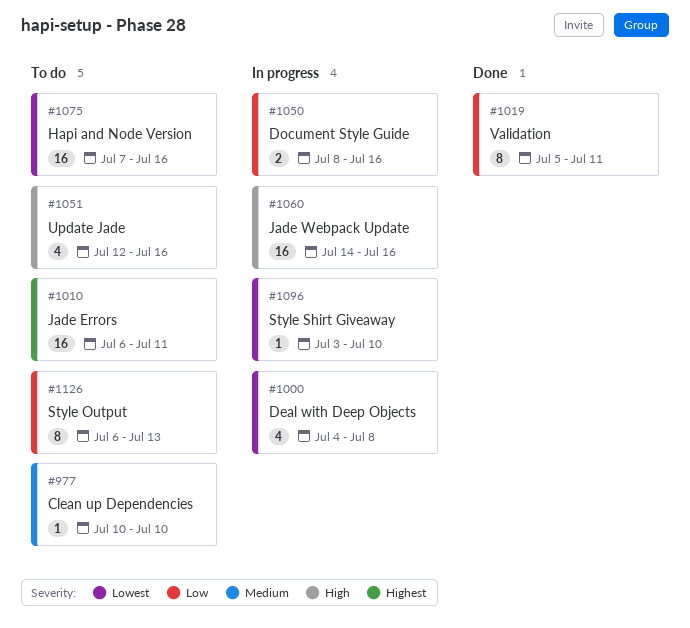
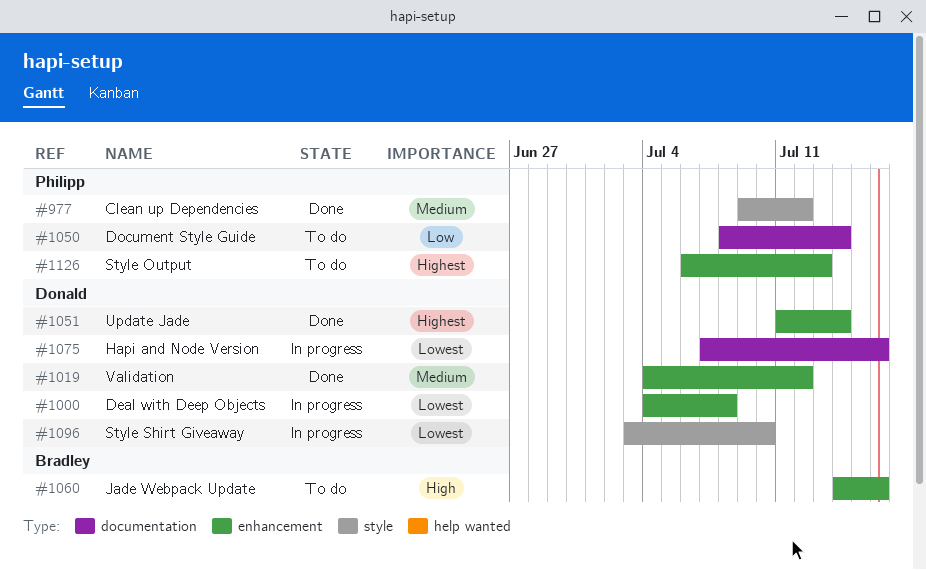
#977, status: To do -> Done
#977, start: Jul 10 -> Jul 9
#977, due: Jul 10 -> Jul 12
#1010: present -> none
#1019, priority: Low -> Medium
#1019, start: Jul 5 -> Jul 4
#1019, due: Jul 11 -> Jul 12
#1050, status: In progress -> To do
#1050, due: Jul 16 -> Jul 14
#1051, status: To do -> Done
#1051, priority: High -> Highest
#1051, start: Jul 12 -> Jul 11
#1051, due: Jul 16 -> Jul 14
#1060, status: In progress -> To do
#1075, status: To do -> In progress
#1126, priority: Low -> Highest

